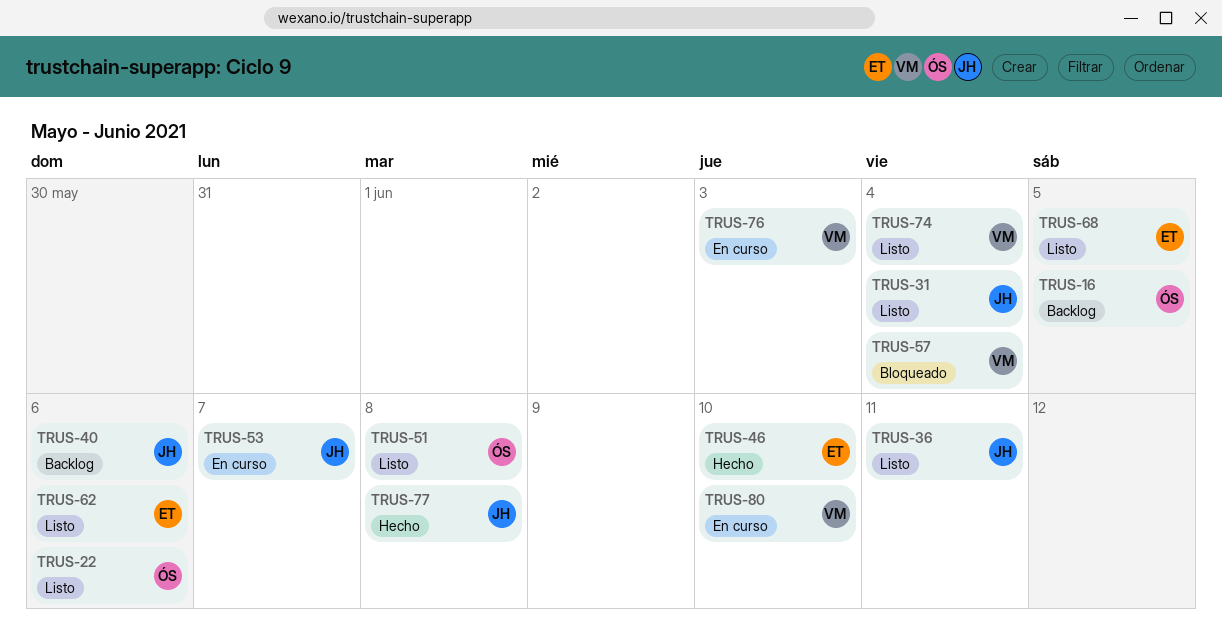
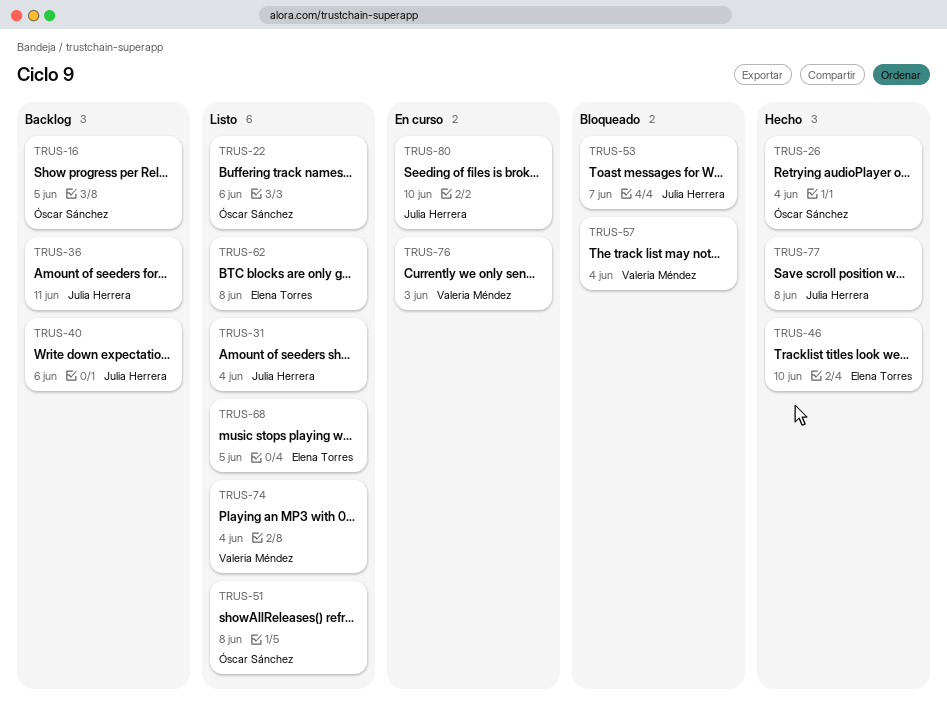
TRUS-26: none -> present
TRUS-36, status: Listo -> Backlog
TRUS-53, status: En curso -> Bloqueado
TRUS-62, due: Jun 6 -> Jun 8
TRUS-80, owner: Valeria Méndez -> Julia Herrera

